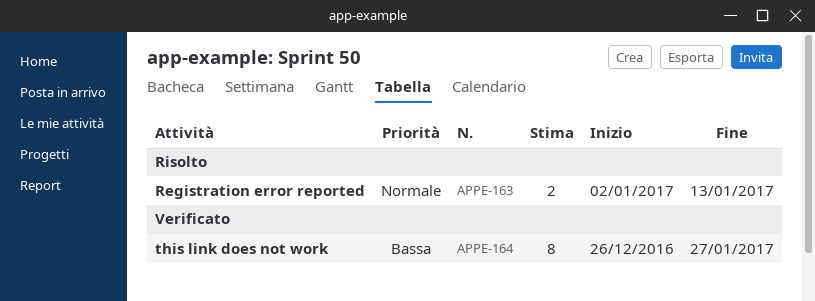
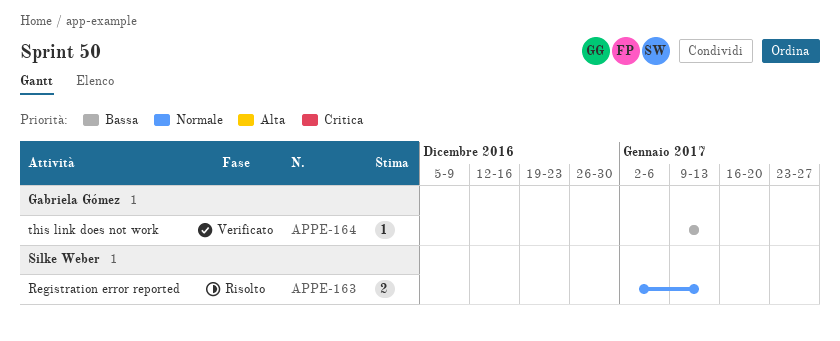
APPE-164, estimate: 8 -> 1
APPE-164, start: Dec 26 -> Jan 9
APPE-164, due: Jan 27 -> Jan 13

